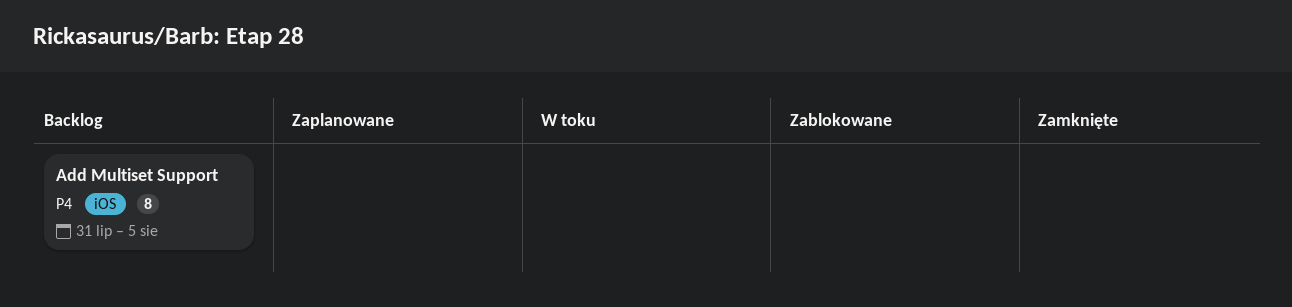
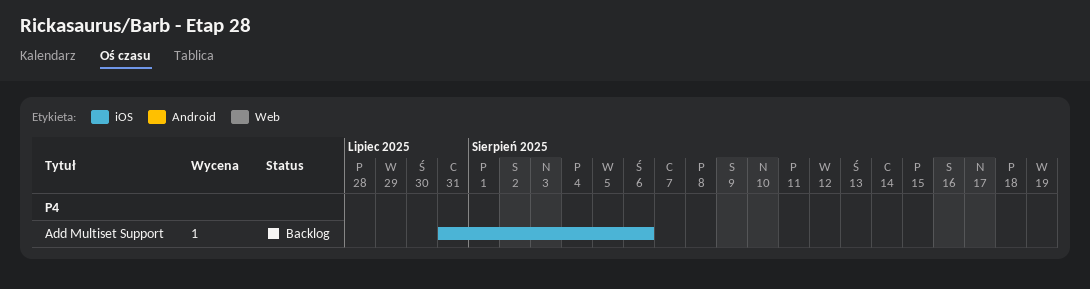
Add Multiset Support, estimate: 8 -> 1
Add Multiset Support, due: Aug 5 -> Aug 6

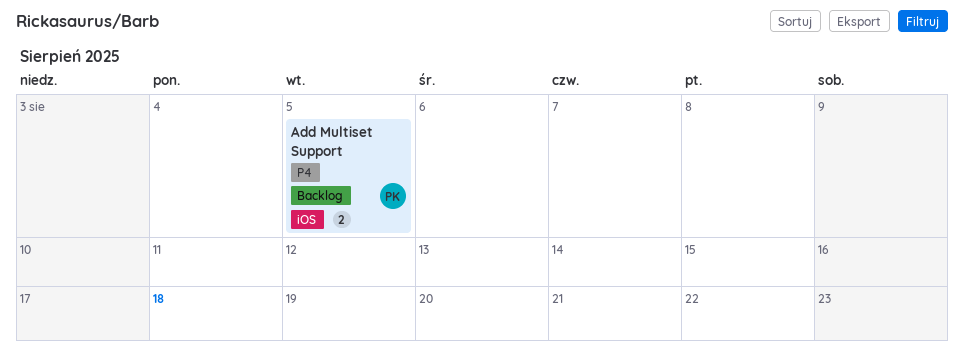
Add Multiset Support, estimate: 1 -> 2
Add Multiset Support, due: Aug 6 -> Aug 5

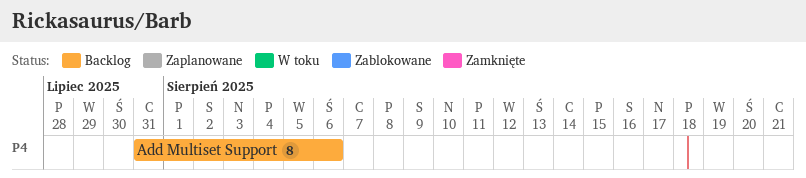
Add Multiset Support, estimate: 2 -> 8
Add Multiset Support, due: Aug 5 -> Aug 6

